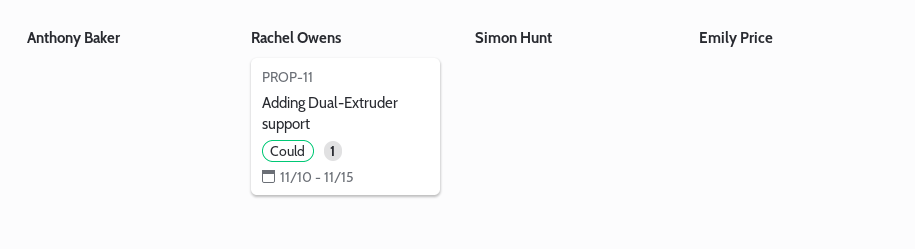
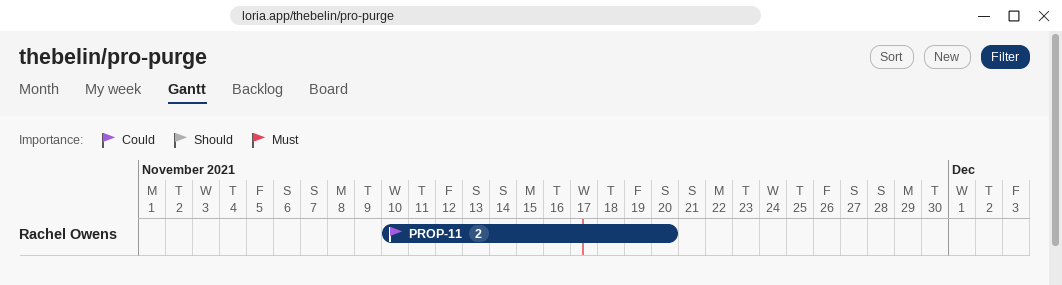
PROP-11, estimate: 1 -> 2
PROP-11, due: Nov 15 -> Nov 20

